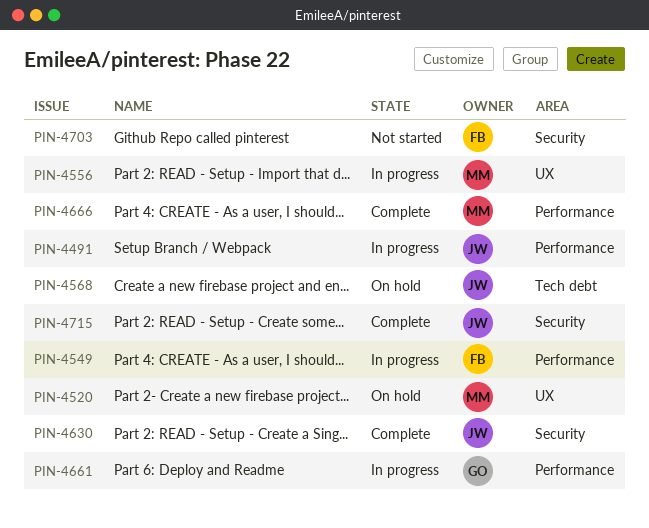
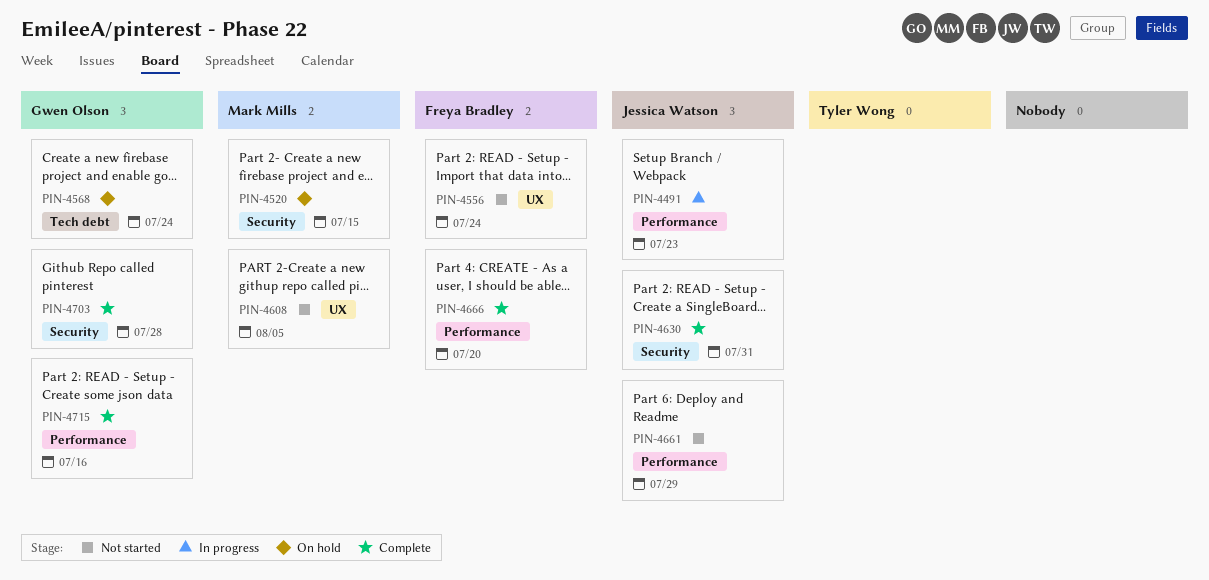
PIN-4520, label: UX -> Security
PIN-4549: present -> none
PIN-4556, status: In progress -> Not started
PIN-4556, owner: Mark Mills -> Freya Bradley
PIN-4568, owner: Jessica Watson -> Gwen Olson
PIN-4608: none -> present
PIN-4661, status: In progress -> Not started
PIN-4661, owner: Gwen Olson -> Jessica Watson
PIN-4666, owner: Mark Mills -> Freya Bradley
PIN-4703, status: Not started -> Complete
PIN-4703, owner: Freya Bradley -> Gwen Olson
PIN-4715, owner: Jessica Watson -> Gwen Olson
PIN-4715, label: Security -> Performance

